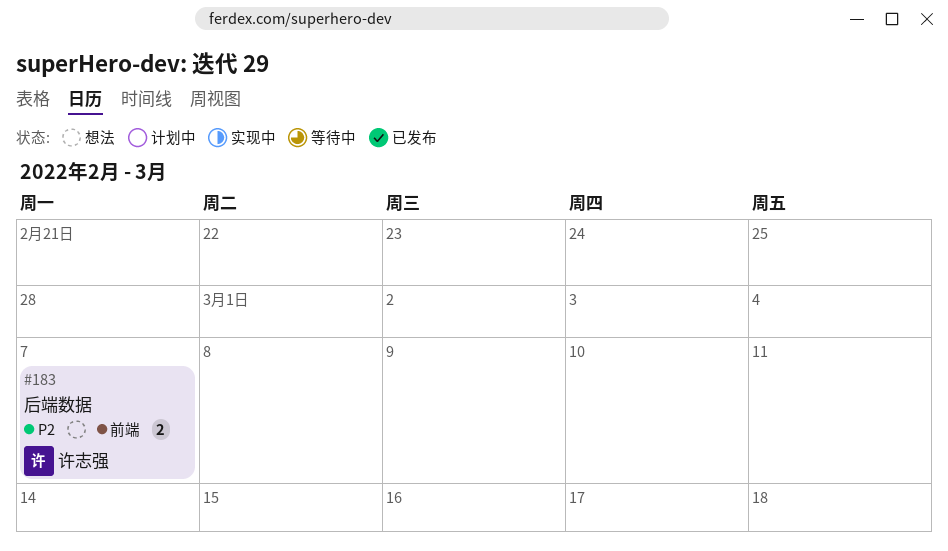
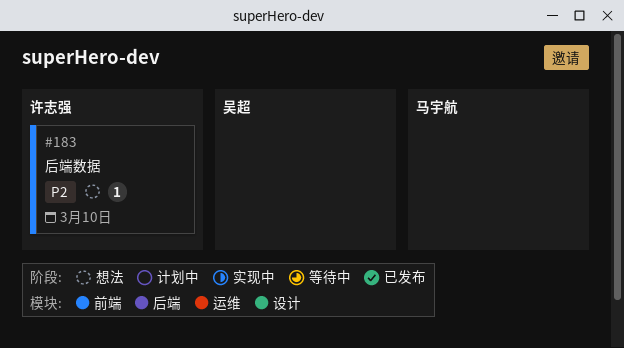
#183, estimate: 2 -> 1
#183, due: Mar 7 -> Mar 10

